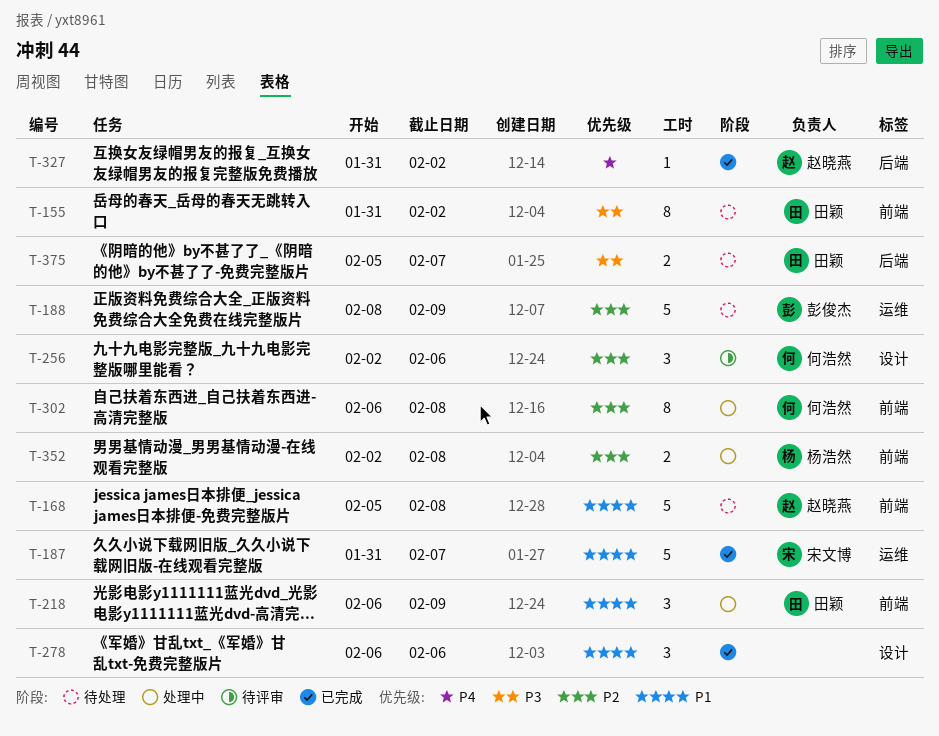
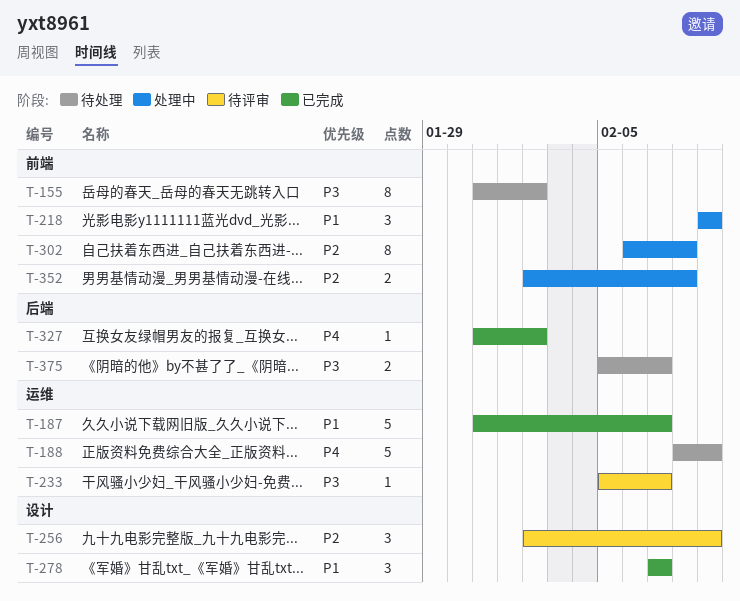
T-168: present -> none
T-188, priority: P2 -> P4
T-218, start: Feb 6 -> Feb 9
T-233: none -> present
T-256, due: Feb 6 -> Feb 9
T-278, start: Feb 6 -> Feb 7
T-278, due: Feb 6 -> Feb 7

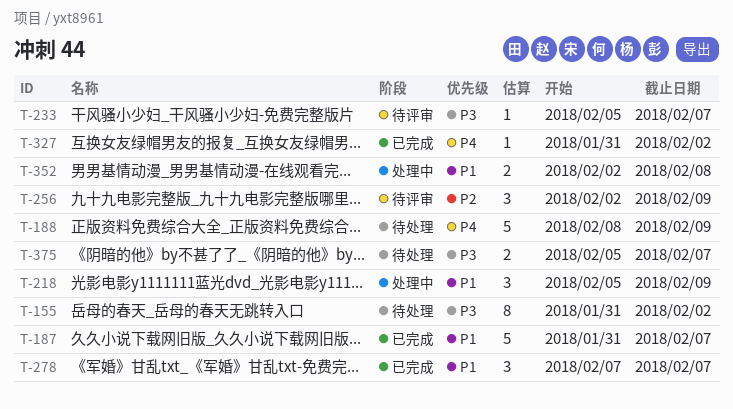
T-218, start: Feb 9 -> Feb 5
T-302: present -> none
T-352, priority: P2 -> P1

